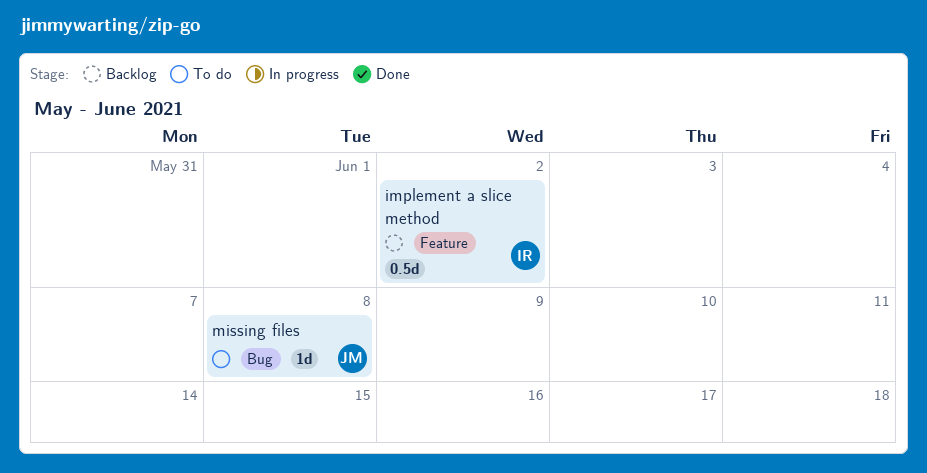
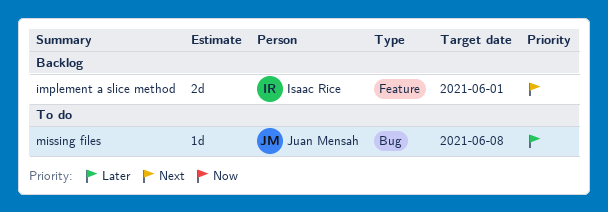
implement a slice method, estimate: 0.5d -> 2d
implement a slice method, due: Jun 2 -> Jun 1

